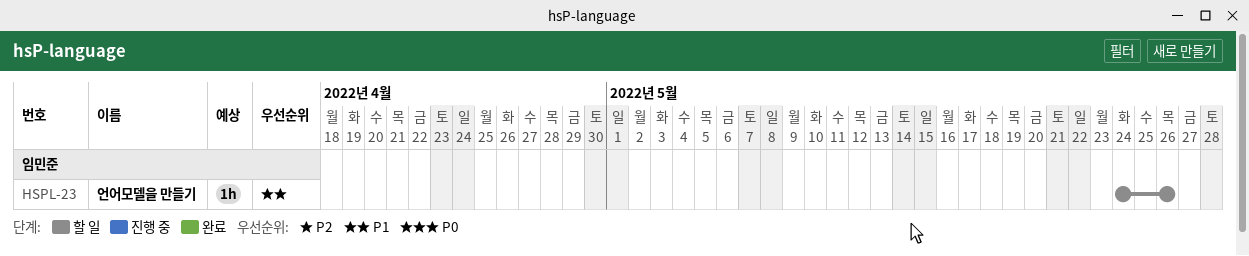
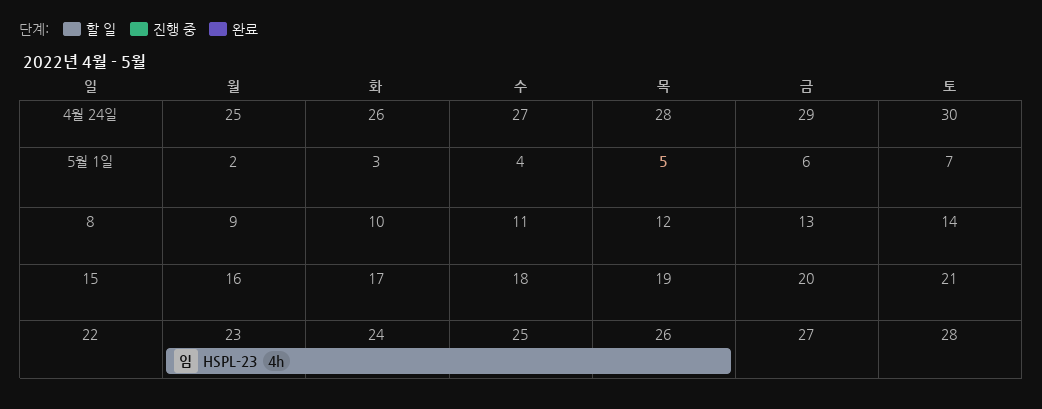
HSPL-23, estimate: 1h -> 4h
HSPL-23, start: May 24 -> May 23

